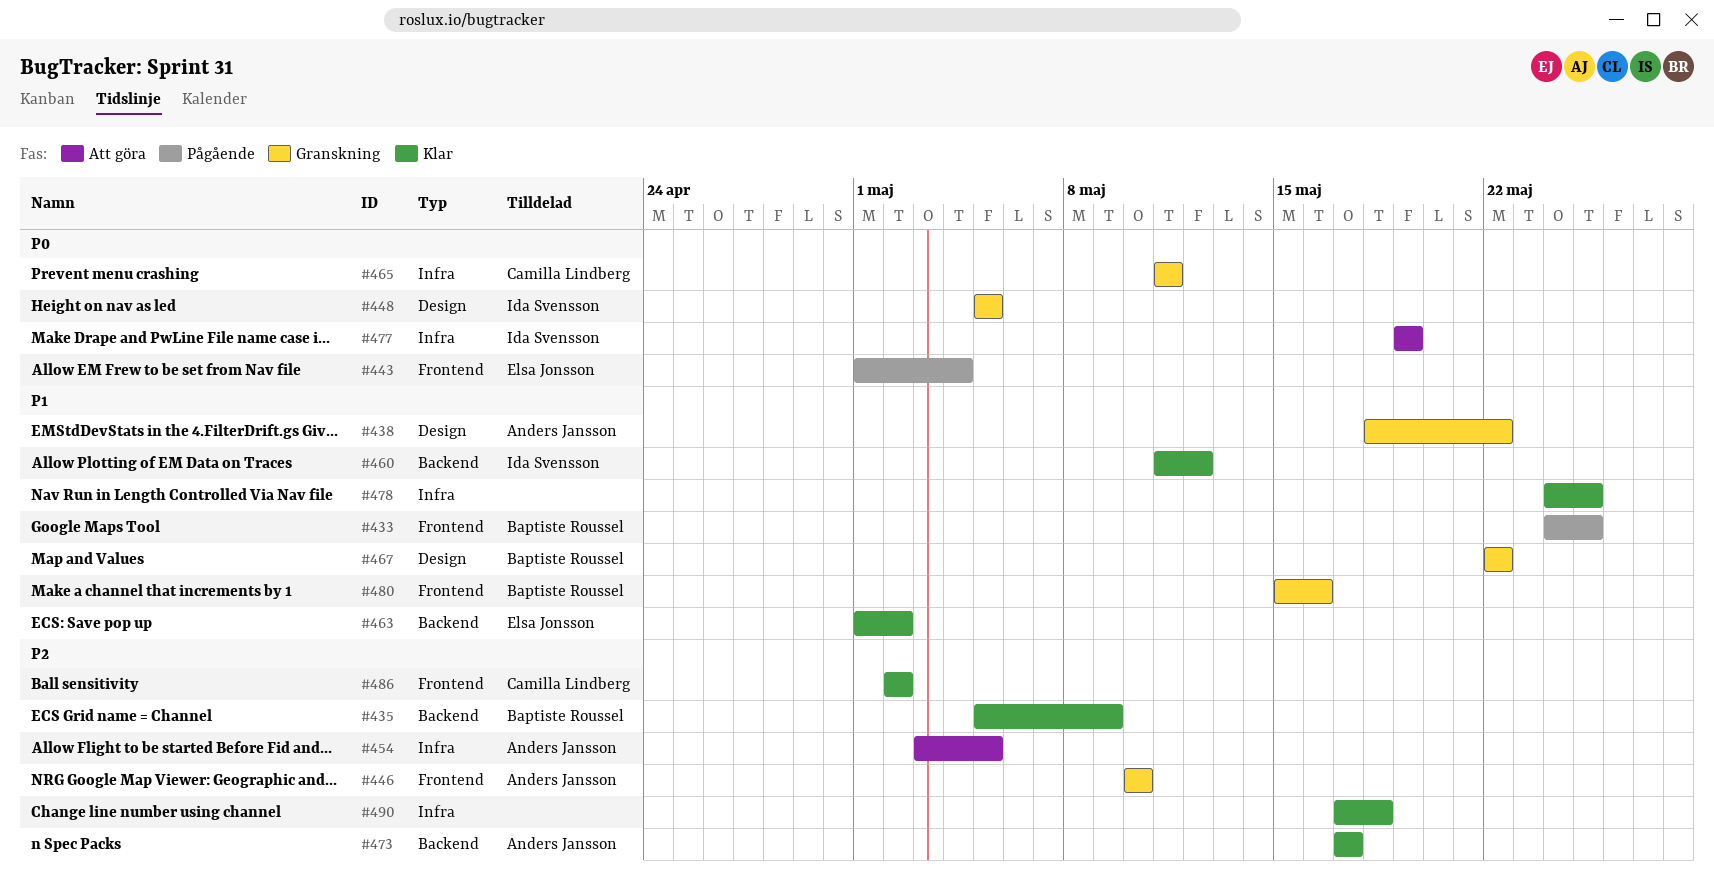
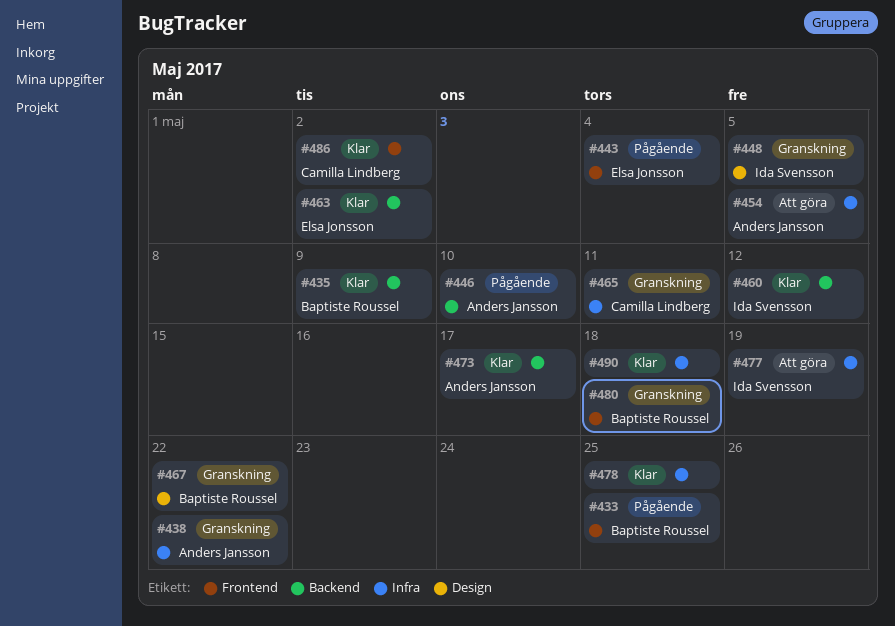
#438, label: Design -> Infra
#446, status: Granskning -> Pågående
#446, label: Frontend -> Backend
#480, due: May 16 -> May 18

